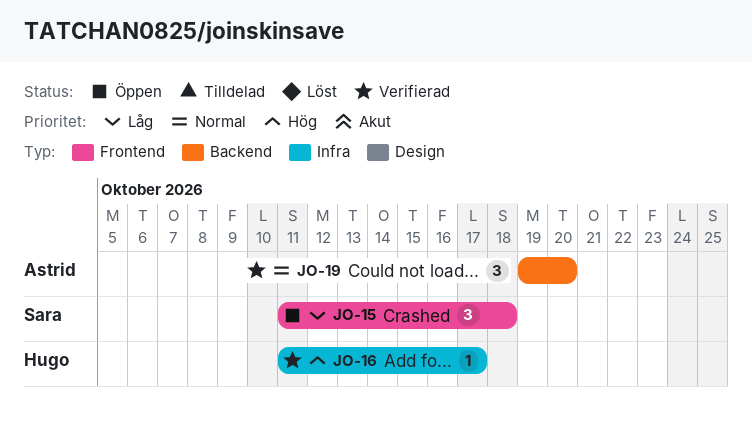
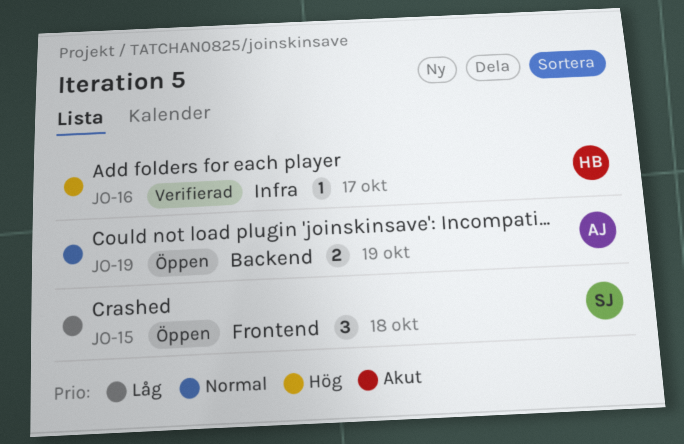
JO-19, status: Verifierad -> Öppen
JO-19, estimate: 3 -> 2
JO-19, due: Oct 20 -> Oct 19

